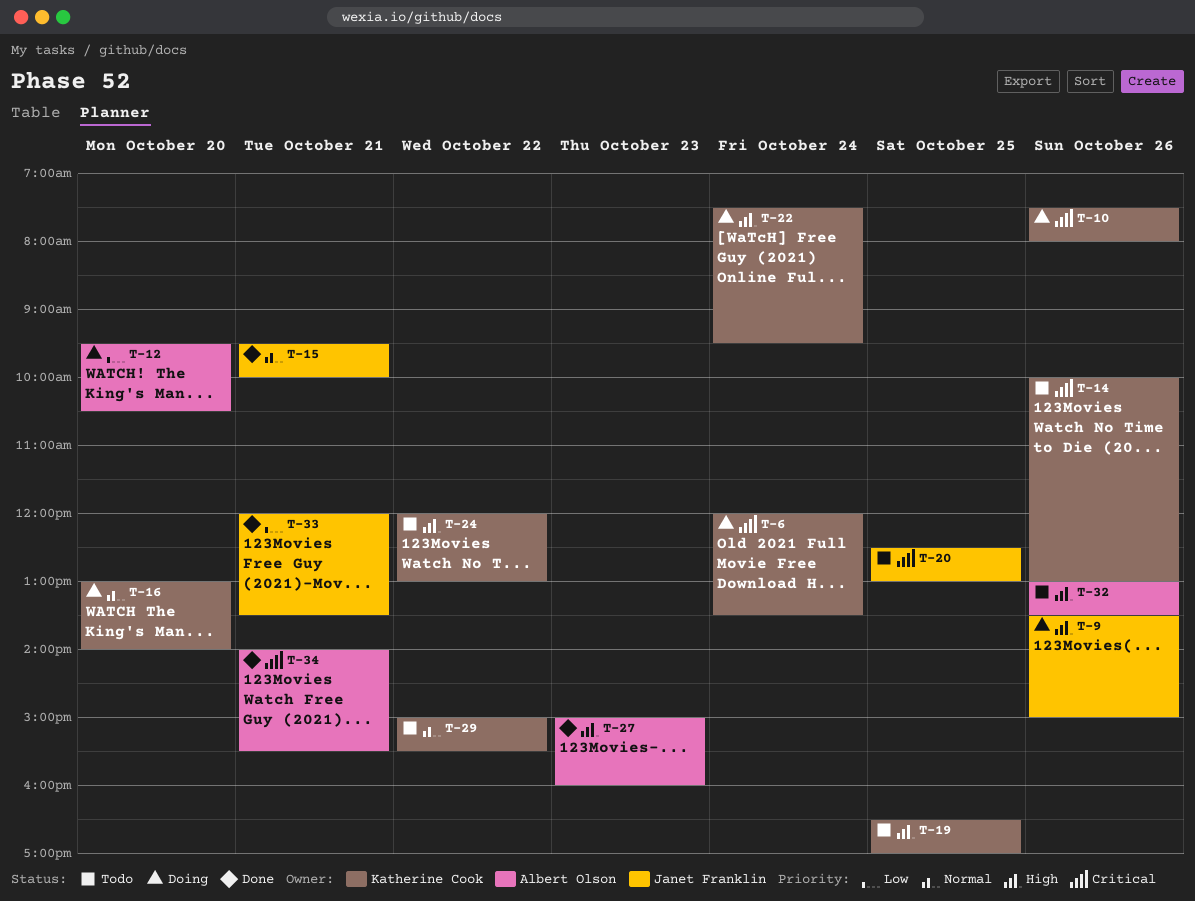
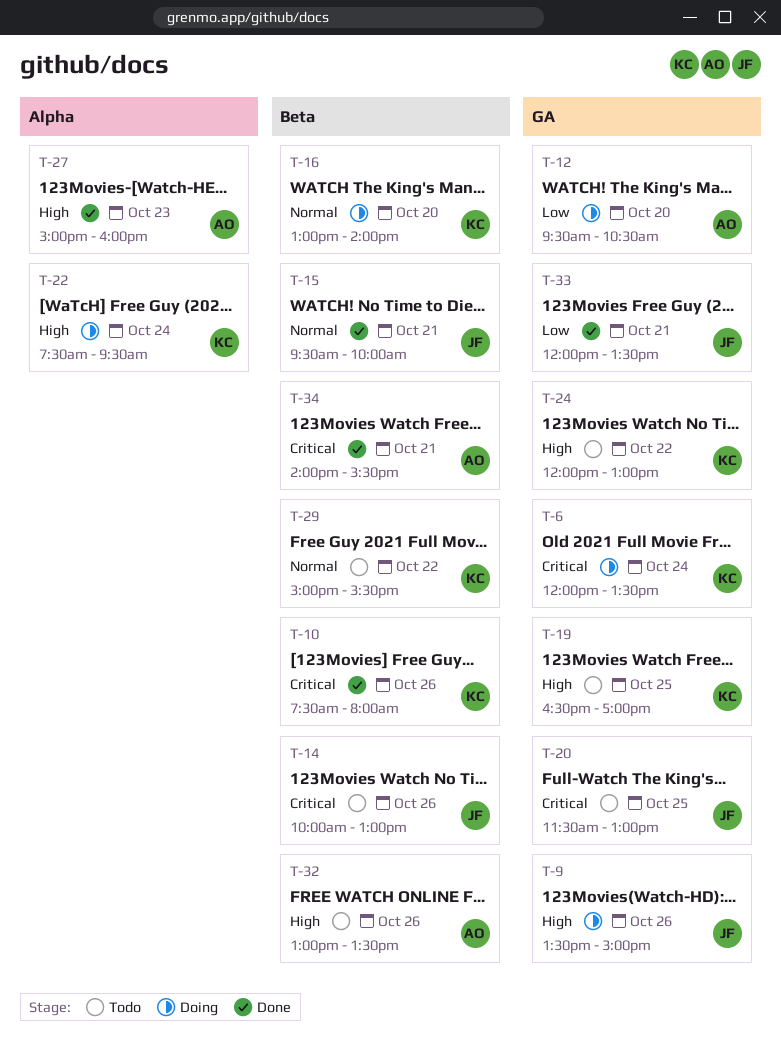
T-10, status: Doing -> Done
T-14, owner: Katherine Cook -> Janet Franklin
T-20, begins: 12:30 -> 11:30

